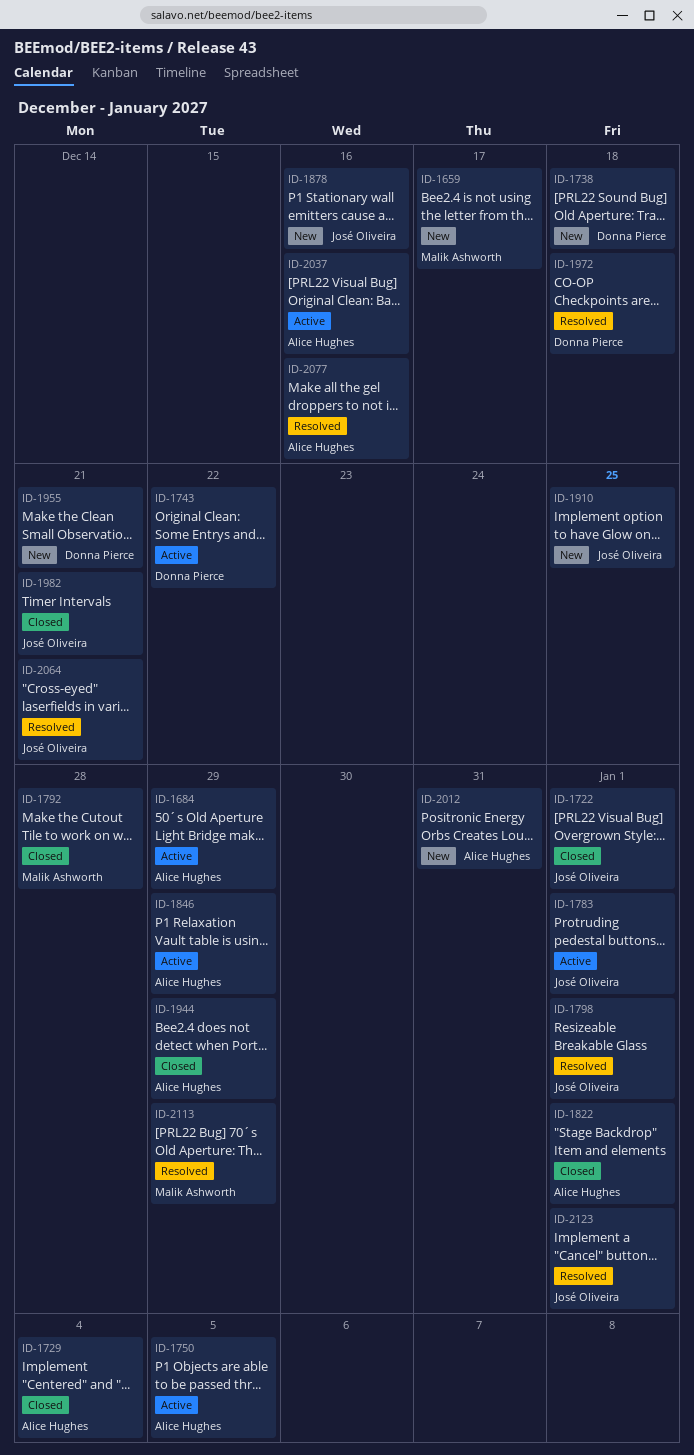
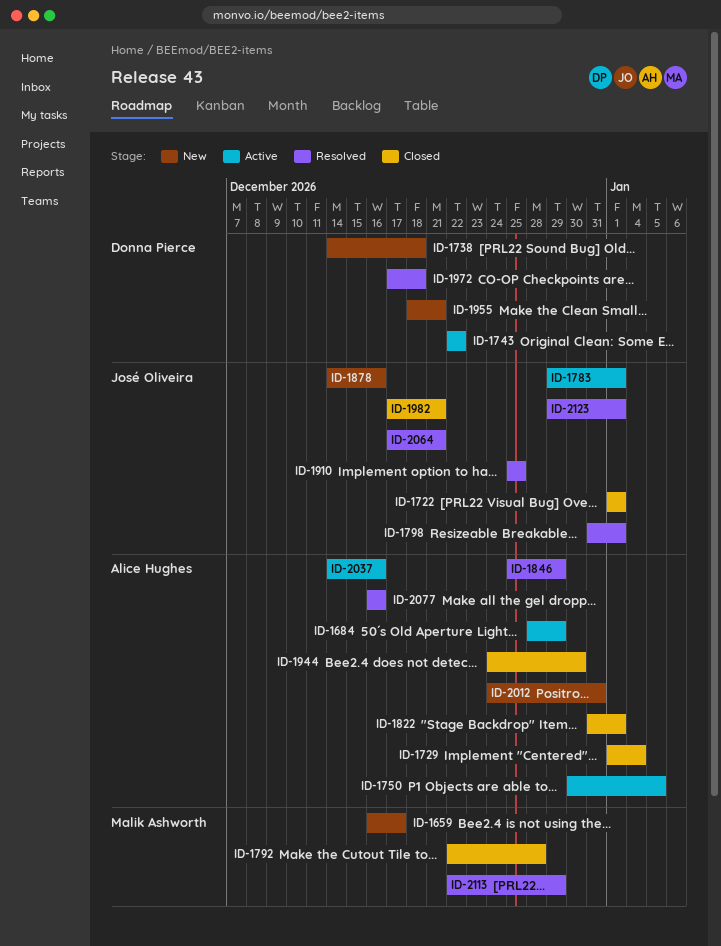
ID-1846, status: Active -> Resolved
ID-1910, status: New -> Resolved
ID-1944, due: Dec 29 -> Dec 30

